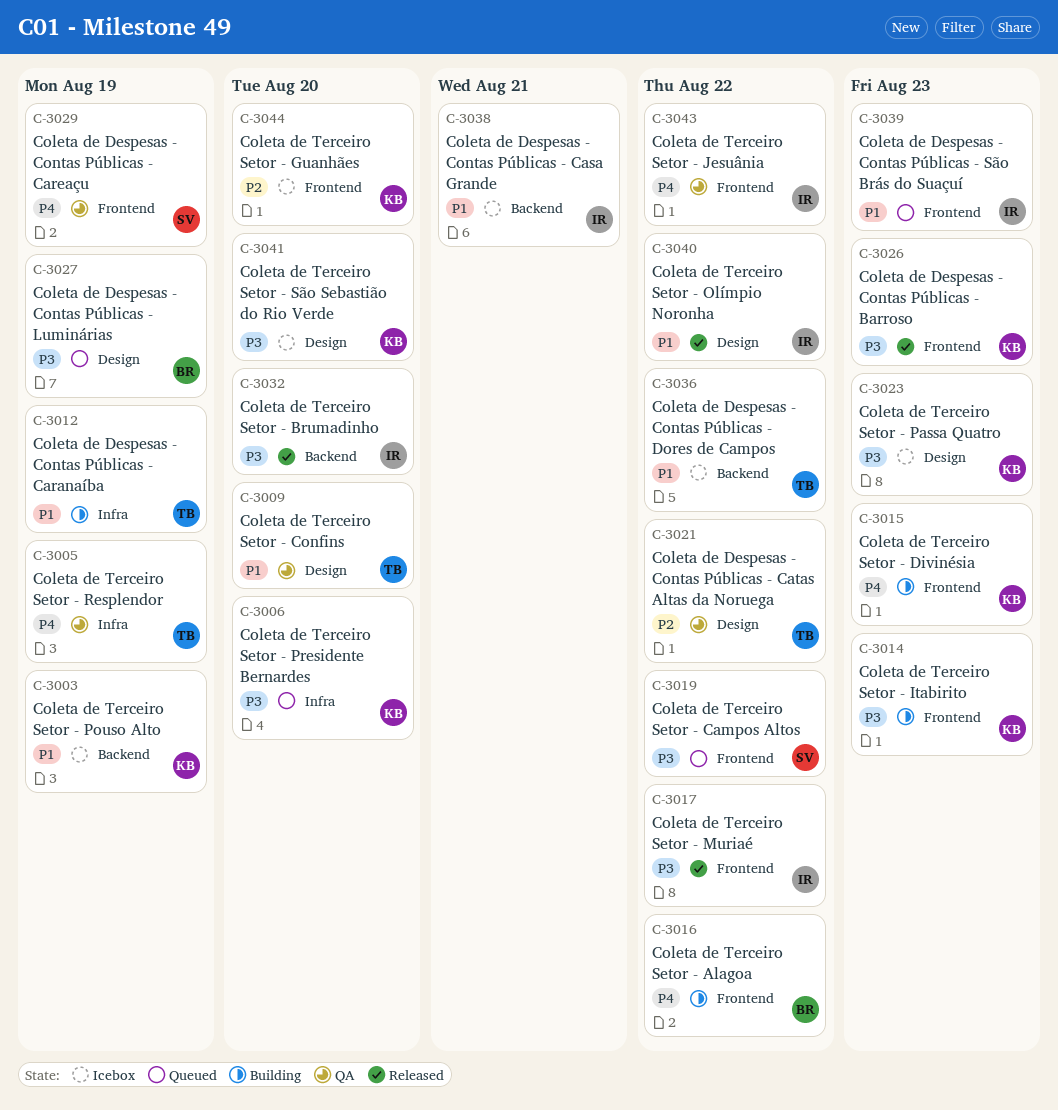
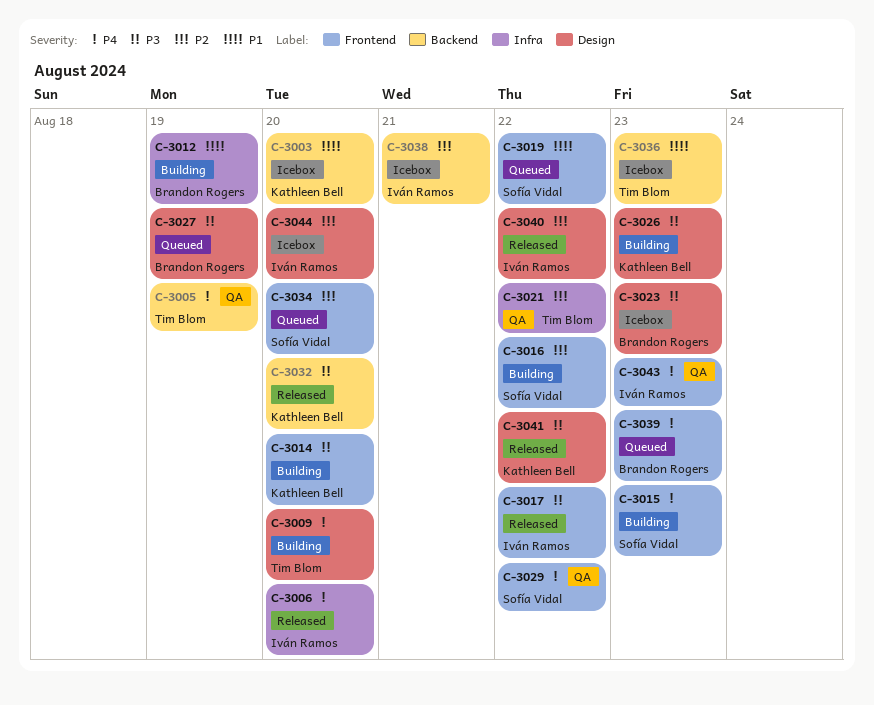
C-3003, due: Aug 19 -> Aug 20
C-3005, label: Infra -> Backend
C-3006, status: Queued -> Released
C-3006, owner: Kathleen Bell -> Iván Ramos
C-3006, priority: P3 -> P4
C-3009, status: QA -> Building
C-3009, priority: P1 -> P4
C-3012, owner: Tim Blom -> Brandon Rogers
C-3014, due: Aug 23 -> Aug 20
C-3015, owner: Kathleen Bell -> Sofía Vidal
C-3016, owner: Brandon Rogers -> Sofía Vidal
C-3016, priority: P4 -> P2
C-3019, priority: P3 -> P1
C-3021, label: Design -> Infra
C-3023, owner: Kathleen Bell -> Brandon Rogers
C-3026, status: Released -> Building
C-3026, label: Frontend -> Design
C-3029, due: Aug 19 -> Aug 22
C-3032, owner: Iván Ramos -> Kathleen Bell
C-3034: none -> present
C-3036, due: Aug 22 -> Aug 23
C-3038, priority: P1 -> P2
C-3039, owner: Iván Ramos -> Brandon Rogers
C-3039, priority: P1 -> P4
C-3040, priority: P1 -> P2
C-3041, status: Icebox -> Released
C-3041, due: Aug 20 -> Aug 22
C-3043, due: Aug 22 -> Aug 23
C-3044, owner: Kathleen Bell -> Iván Ramos
C-3044, label: Frontend -> Design

